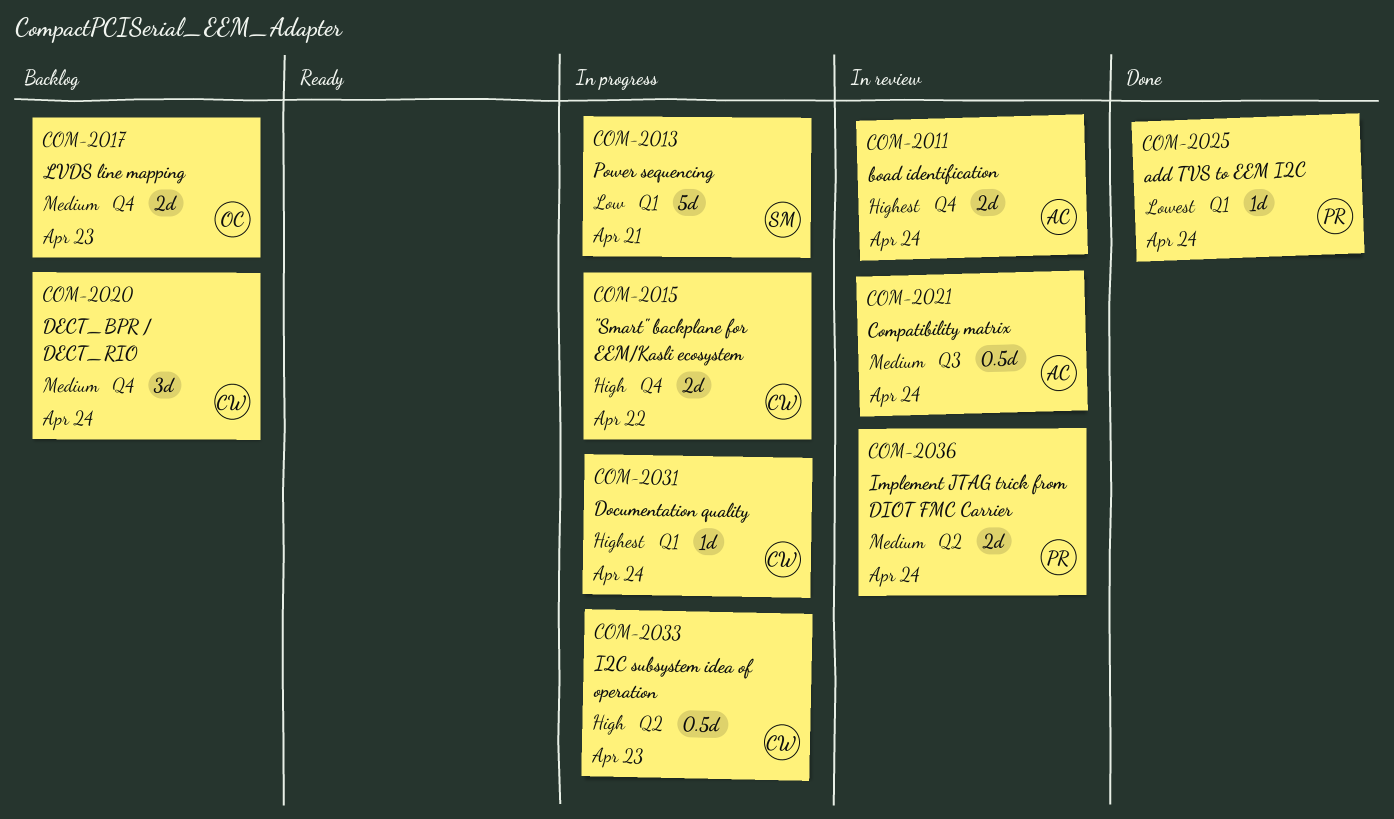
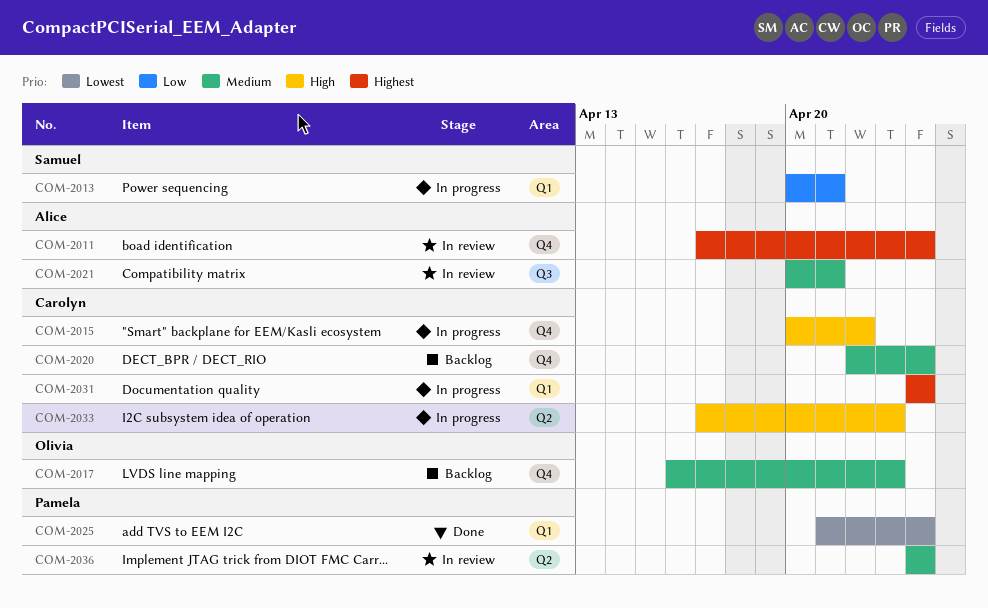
COM-2021, due: Apr 24 -> Apr 21

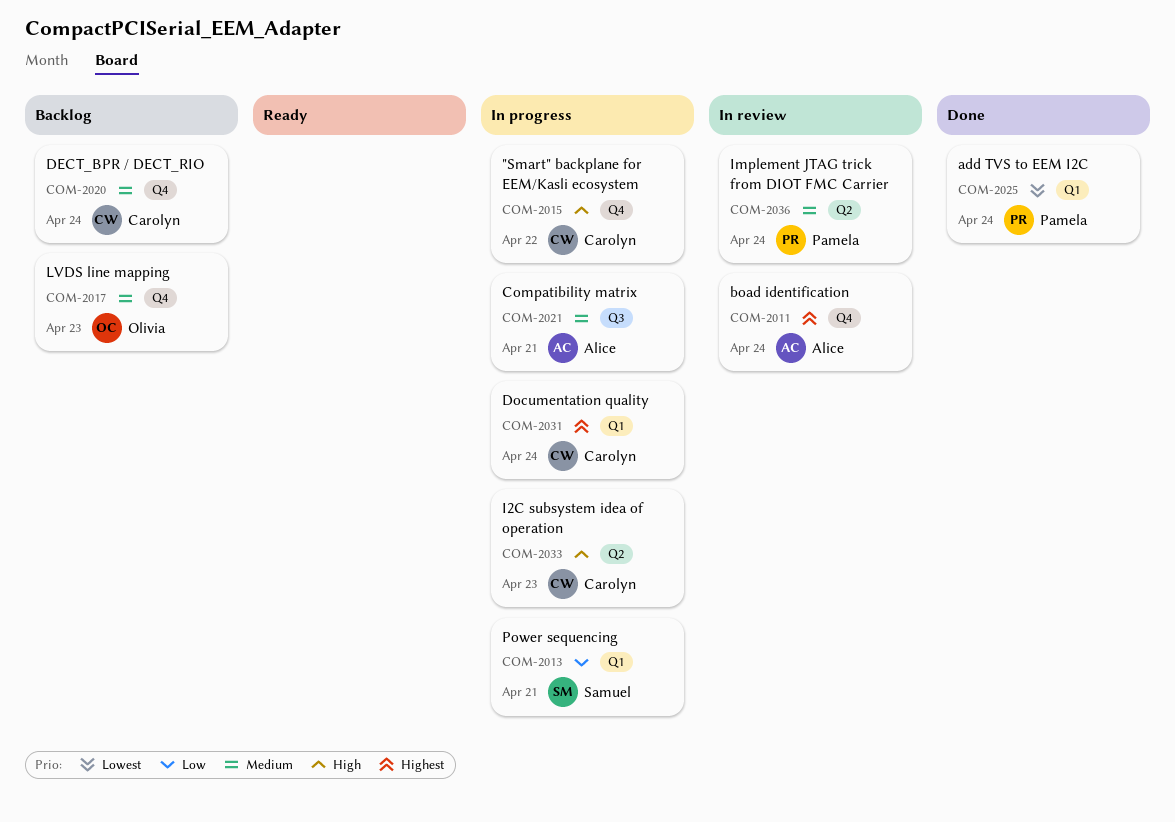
COM-2021, status: In review -> In progress

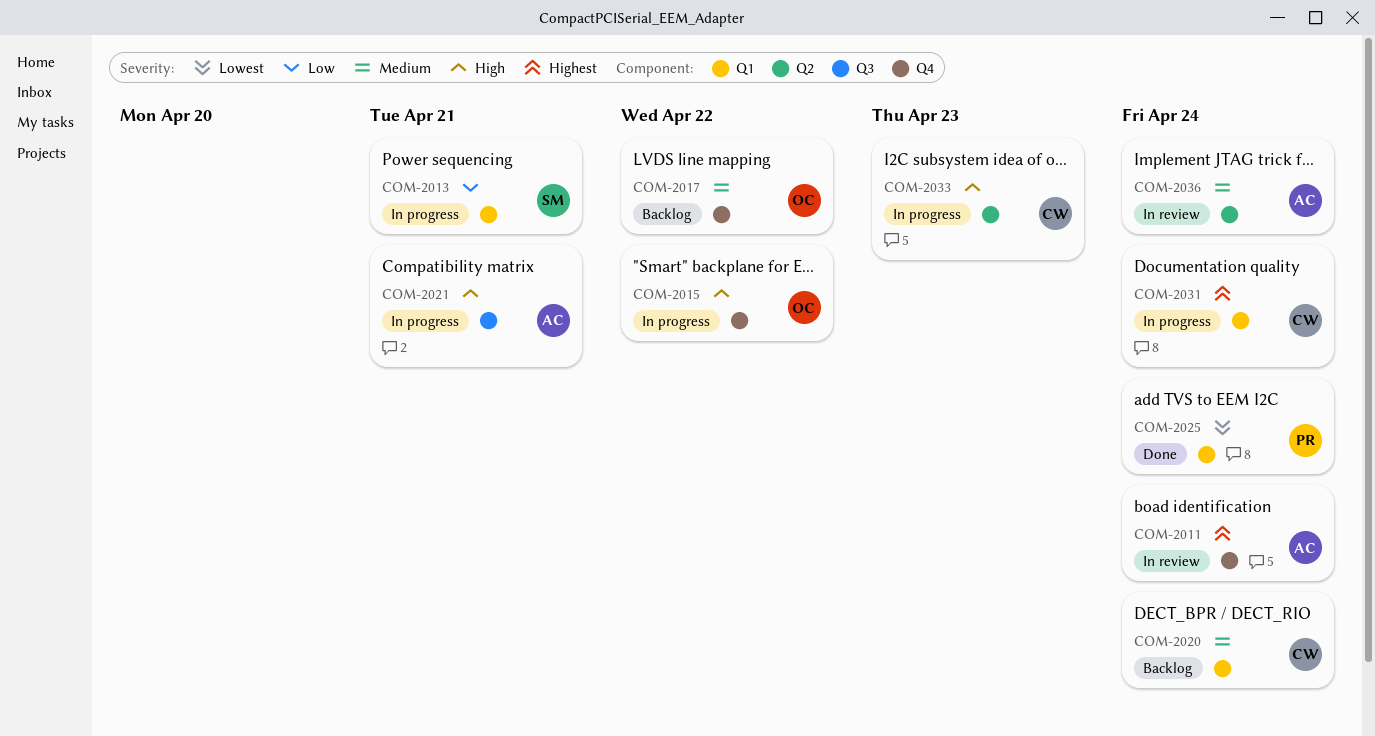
COM-2015, owner: Carolyn -> Olivia
COM-2017, due: Apr 23 -> Apr 22
COM-2020, label: Q4 -> Q1
COM-2021, priority: Medium -> High
COM-2036, owner: Pamela -> Alice

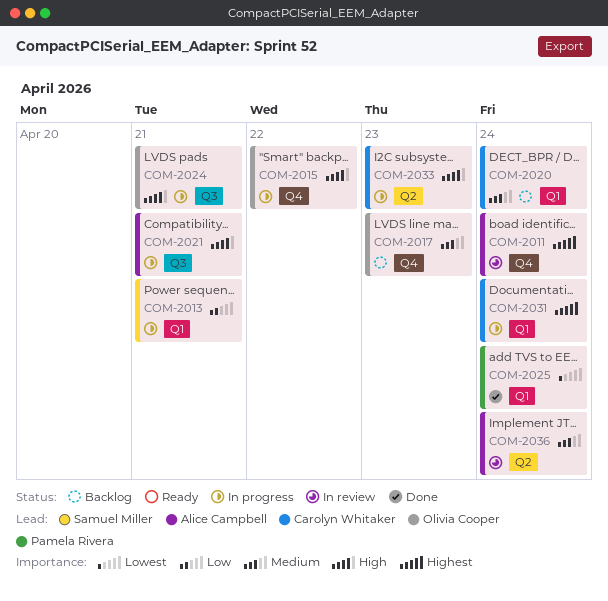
COM-2017, due: Apr 22 -> Apr 23
COM-2024: none -> present

